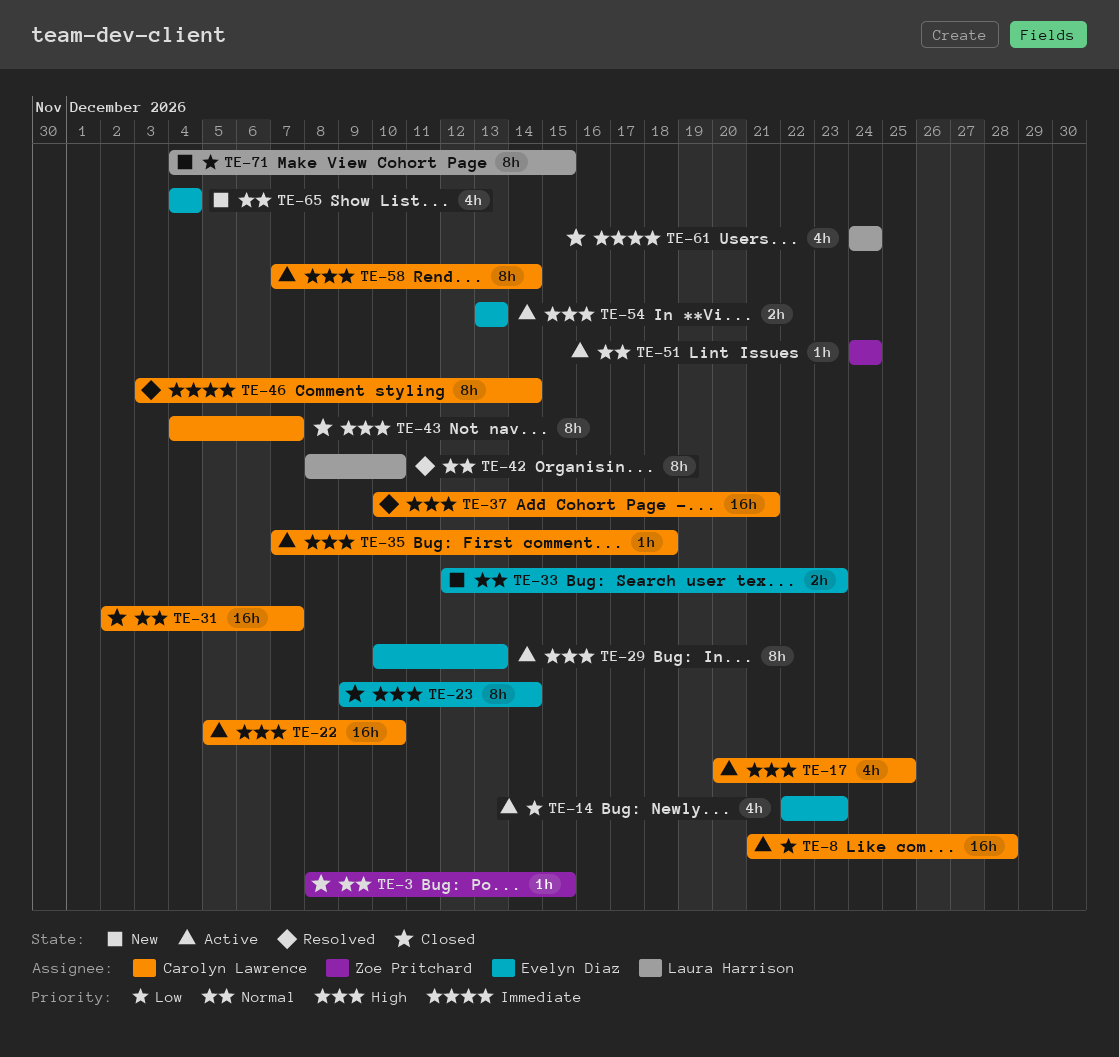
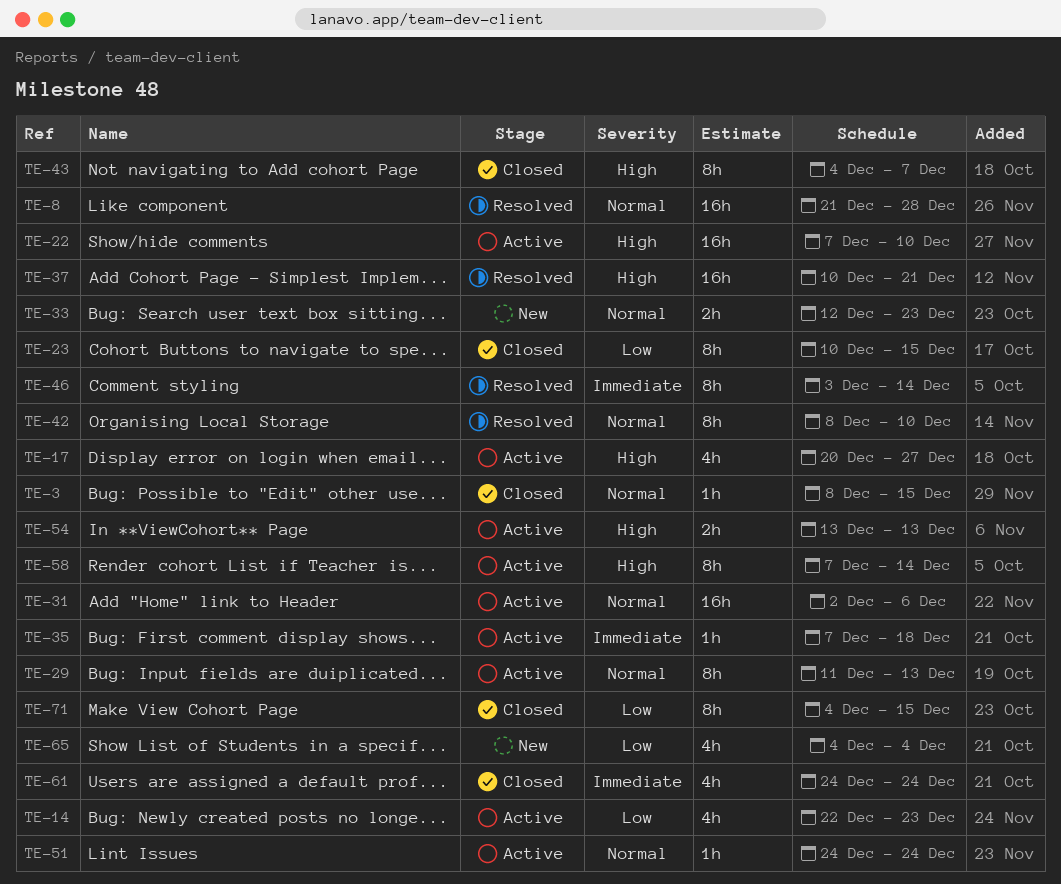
TE-8, status: Active -> Resolved
TE-8, priority: Low -> Normal
TE-17, due: Dec 25 -> Dec 27
TE-22, start: Dec 5 -> Dec 7
TE-23, priority: High -> Low
TE-23, start: Dec 9 -> Dec 10
TE-23, due: Dec 14 -> Dec 15
TE-29, priority: High -> Normal
TE-29, start: Dec 10 -> Dec 11
TE-31, status: Closed -> Active
TE-31, due: Dec 7 -> Dec 6
TE-35, priority: High -> Immediate
TE-65, priority: Normal -> Low
TE-71, status: New -> Closed

